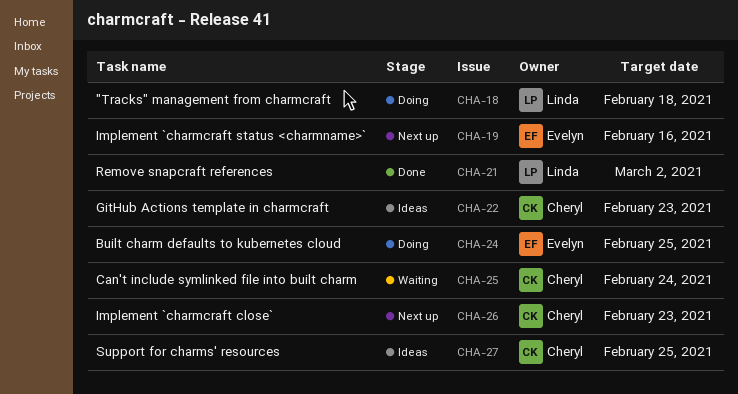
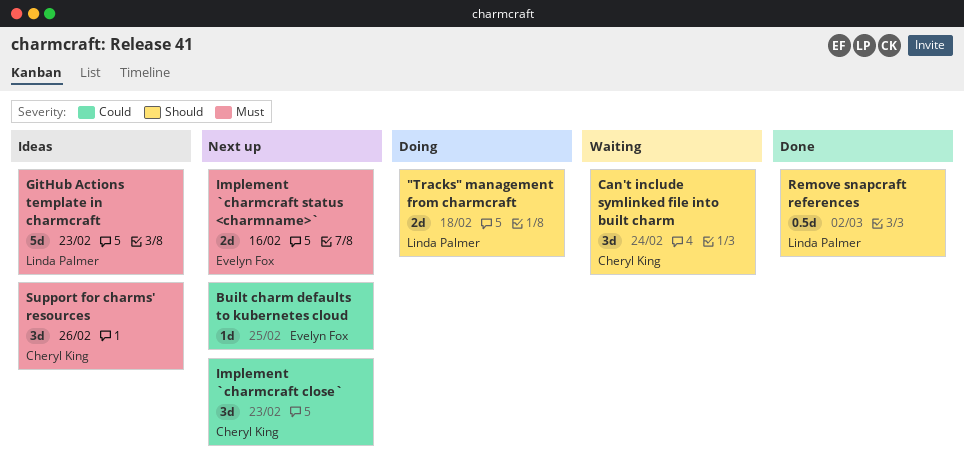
Built charm defaults to kubernetes cloud, status: Doing -> Next up
GitHub Actions template in charmcraft, owner: Cheryl King -> Linda Palmer
Support for charms' resources, due: Feb 25 -> Feb 26

